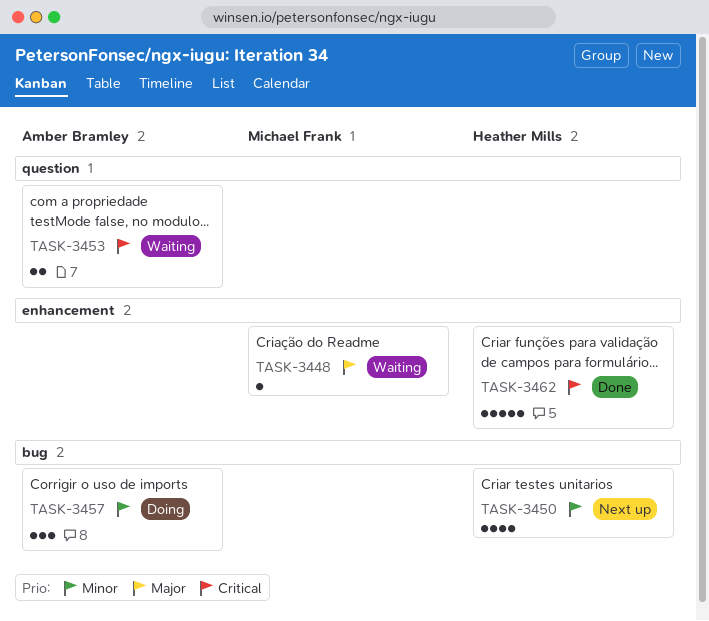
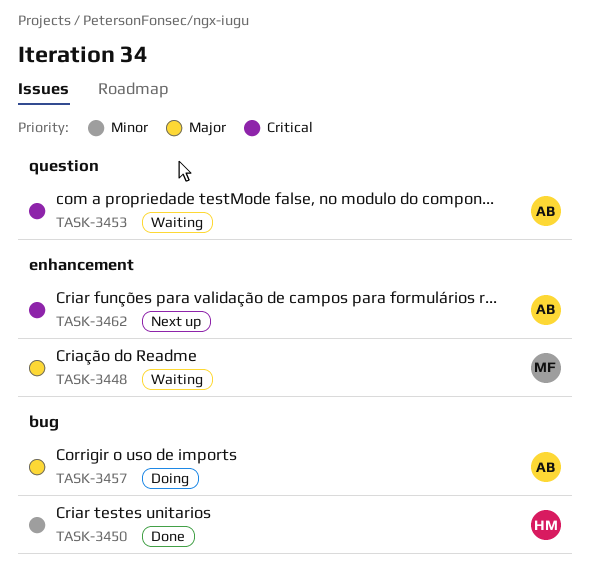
TASK-3450, status: Next up -> Done
TASK-3457, priority: Minor -> Major
TASK-3462, status: Done -> Next up
TASK-3462, owner: Heather Mills -> Amber Bramley

